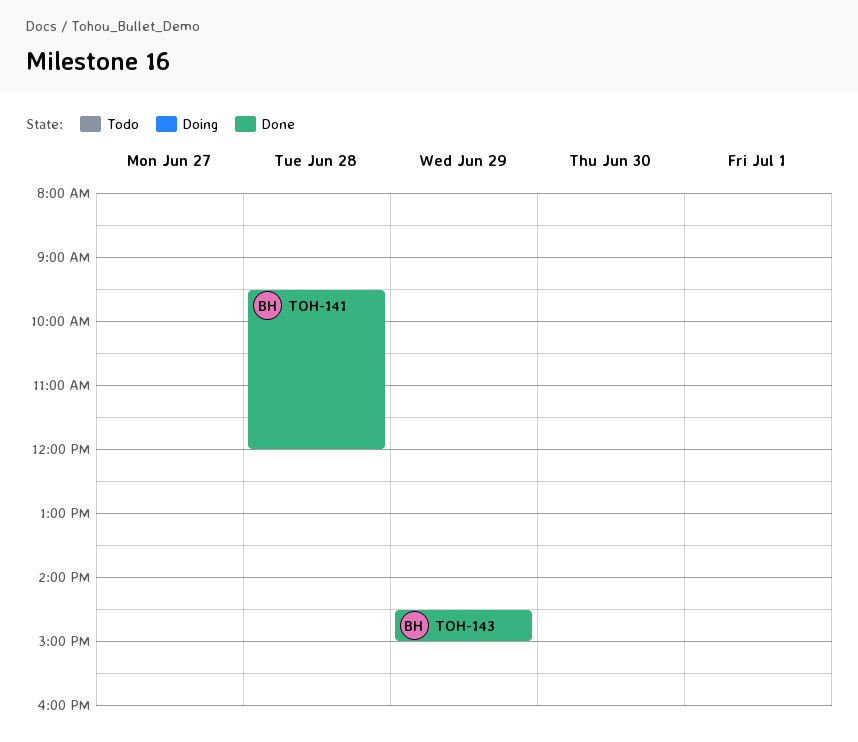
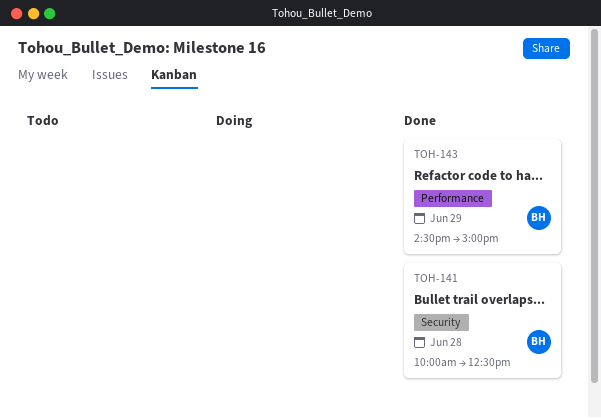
TOH-141, begins: 09:30 -> 10:00
TOH-141, ends: 12:00 -> 12:30

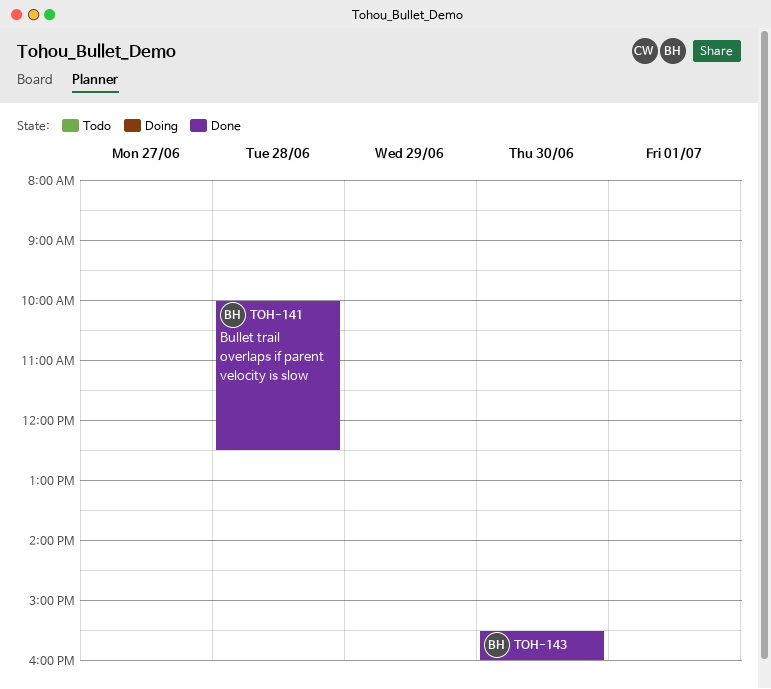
TOH-143, day: Jun 29 -> Jun 30
TOH-143, begins: 14:30 -> 15:30
TOH-143, ends: 15:00 -> 16:00

